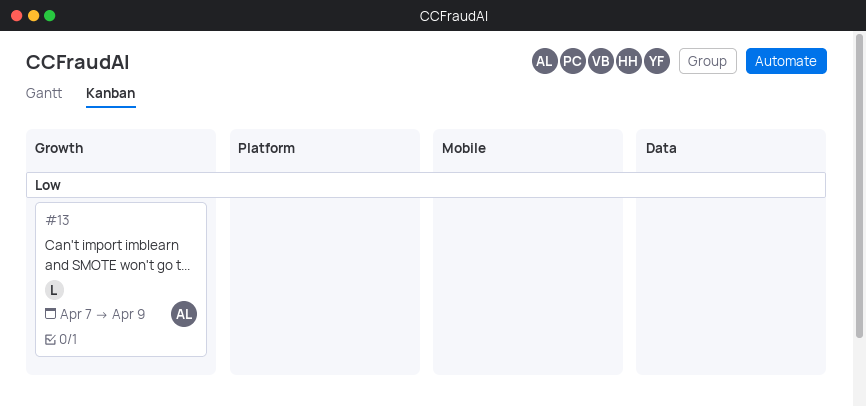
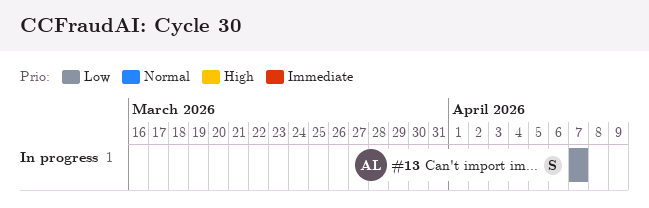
#13, estimate: L -> S
#13, due: Apr 9 -> Apr 7

